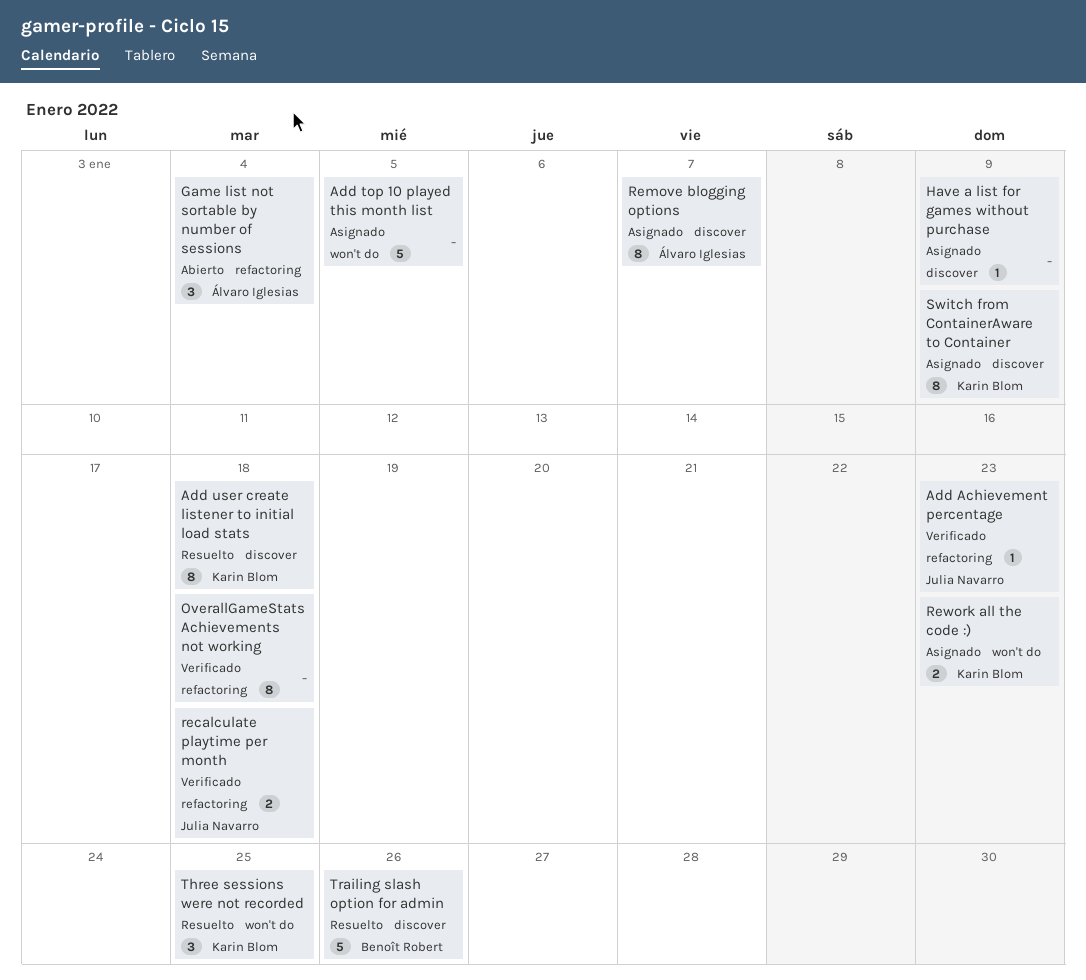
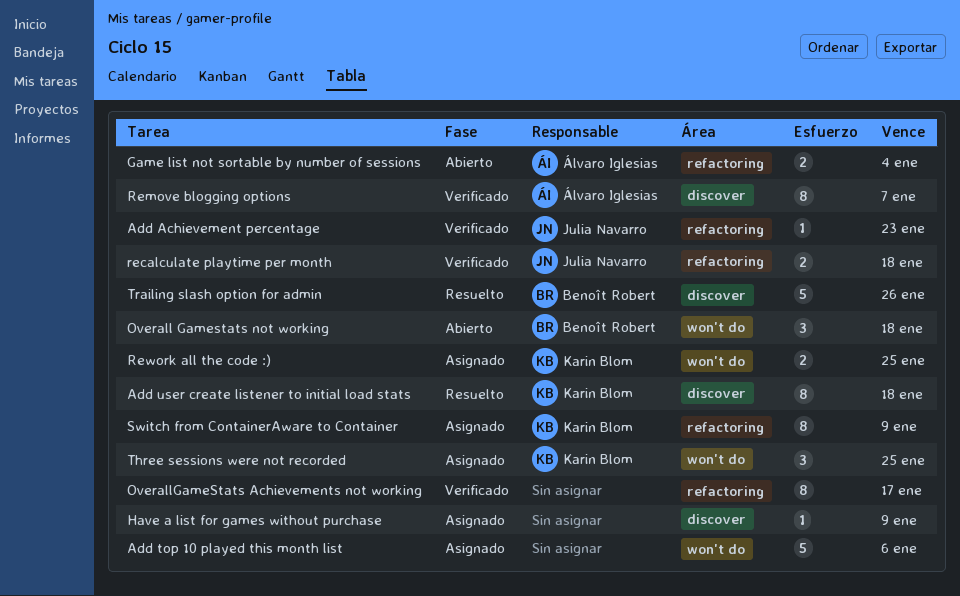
Add top 10 played this month list, due: Jan 5 -> Jan 6
Game list not sortable by number of sessions, estimate: 3 -> 2
Overall Gamestats not working: none -> present
OverallGameStats Achievements not working, due: Jan 18 -> Jan 17
Remove blogging options, status: Asignado -> Verificado
Rework all the code :), due: Jan 23 -> Jan 25
Switch from ContainerAware to Container, label: discover -> refactoring
Three sessions were not recorded, status: Resuelto -> Asignado

